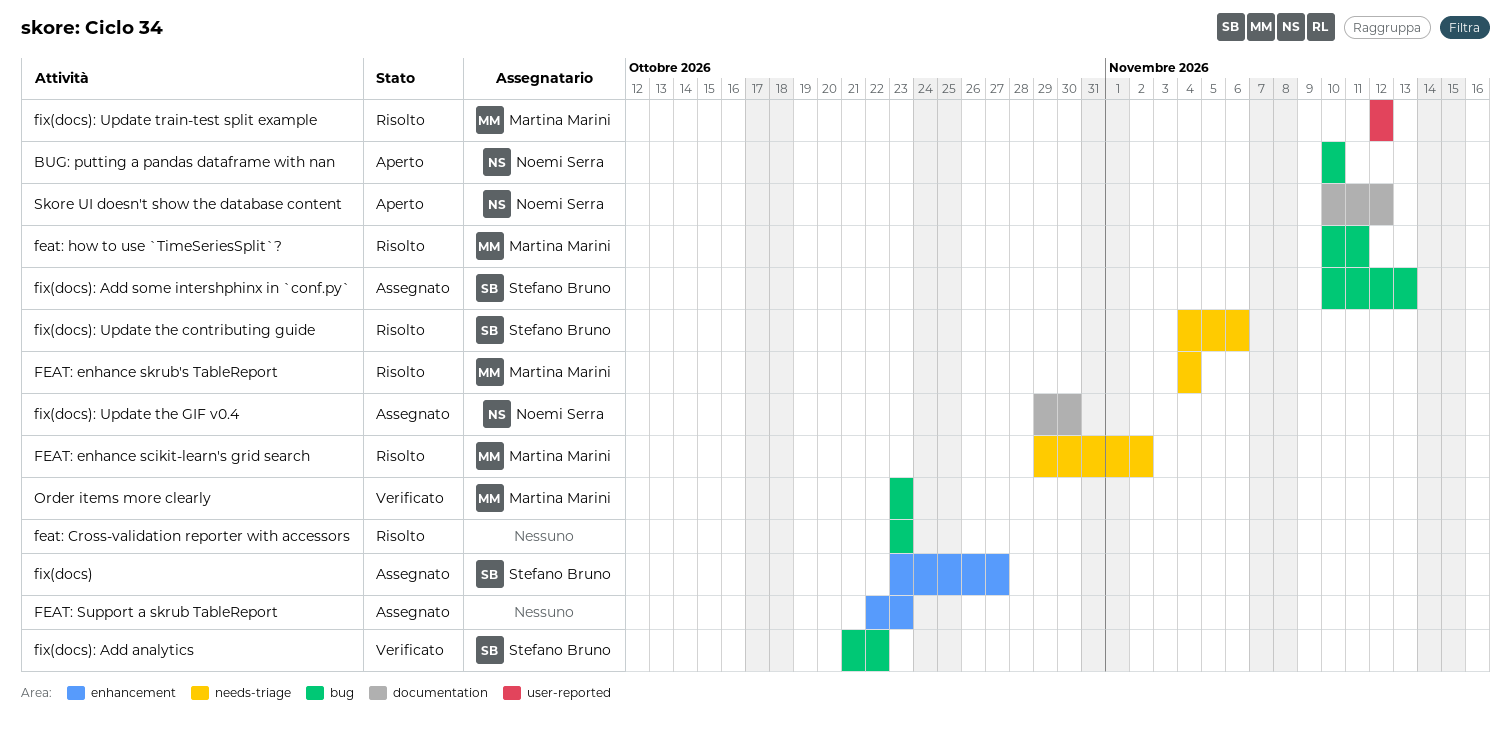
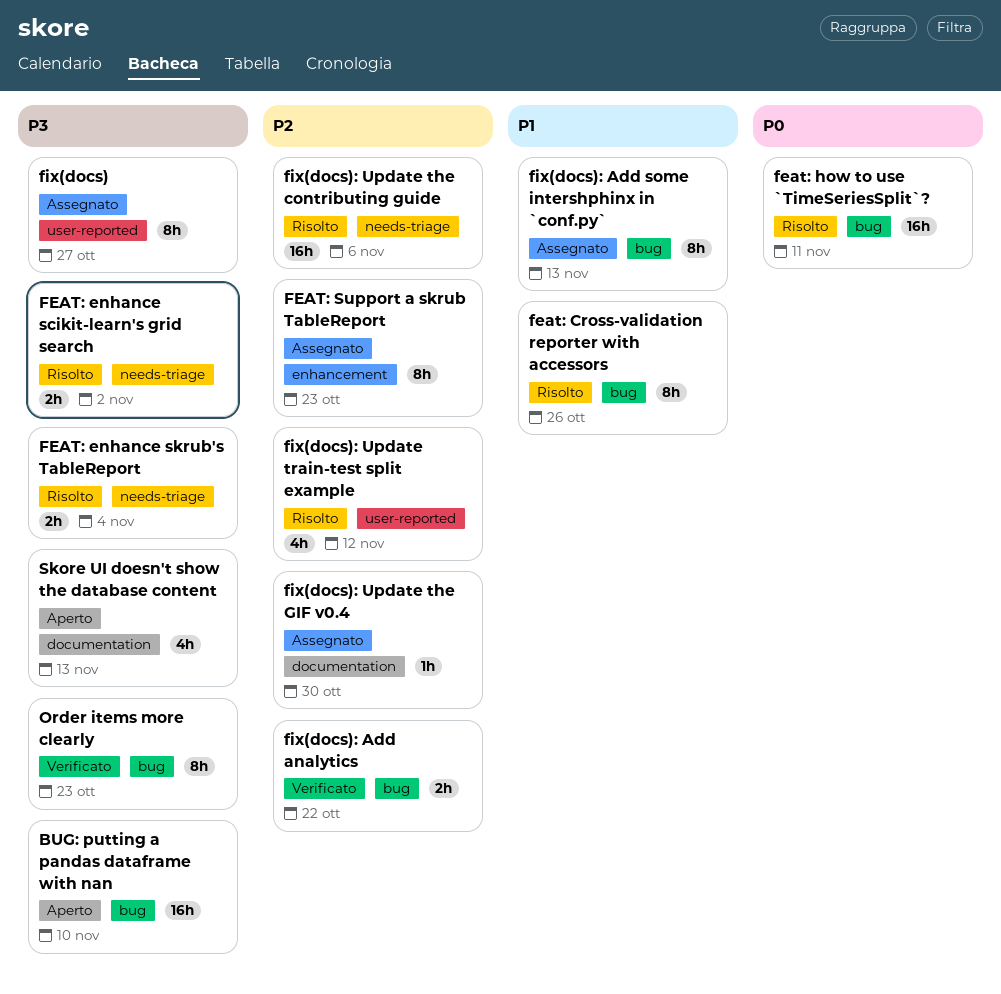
feat: Cross-validation reporter with accessors, due: Oct 23 -> Oct 26
fix(docs), label: enhancement -> user-reported
Skore UI doesn't show the database content, due: Nov 12 -> Nov 13

